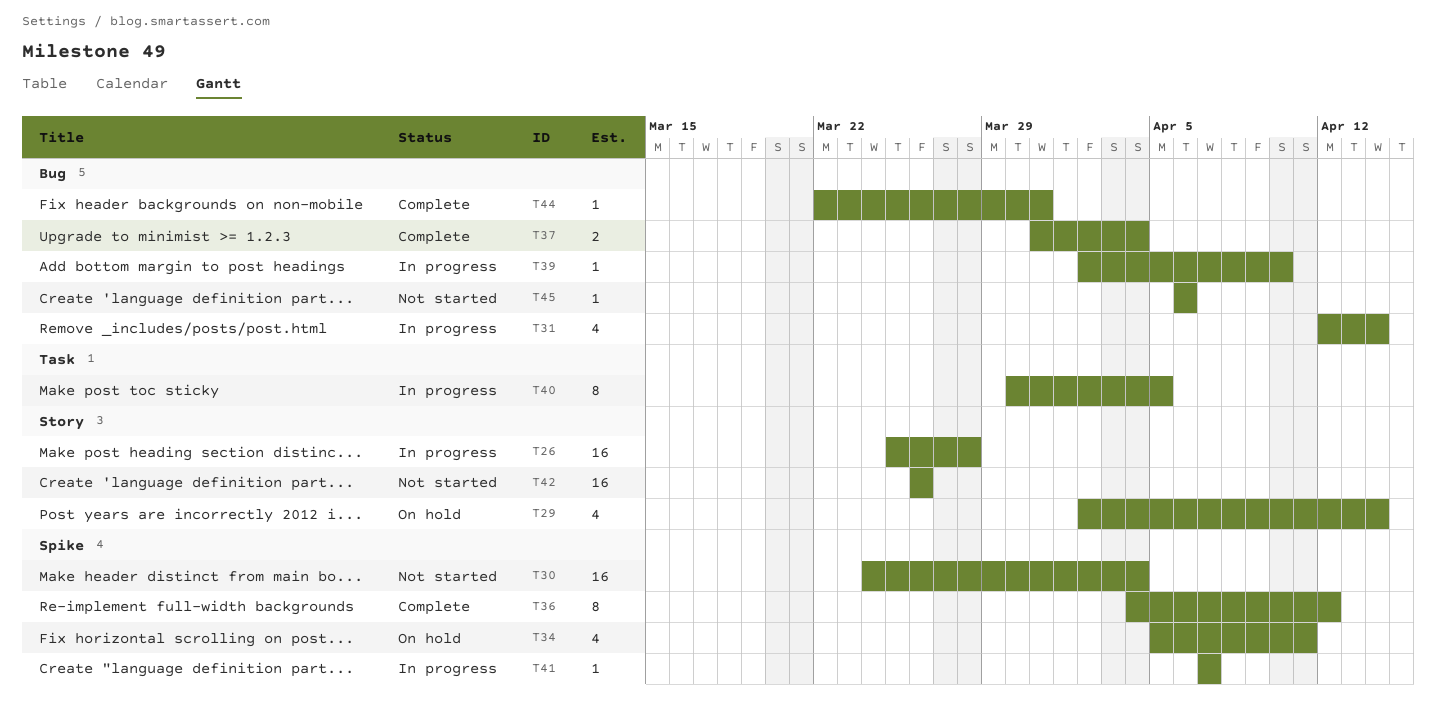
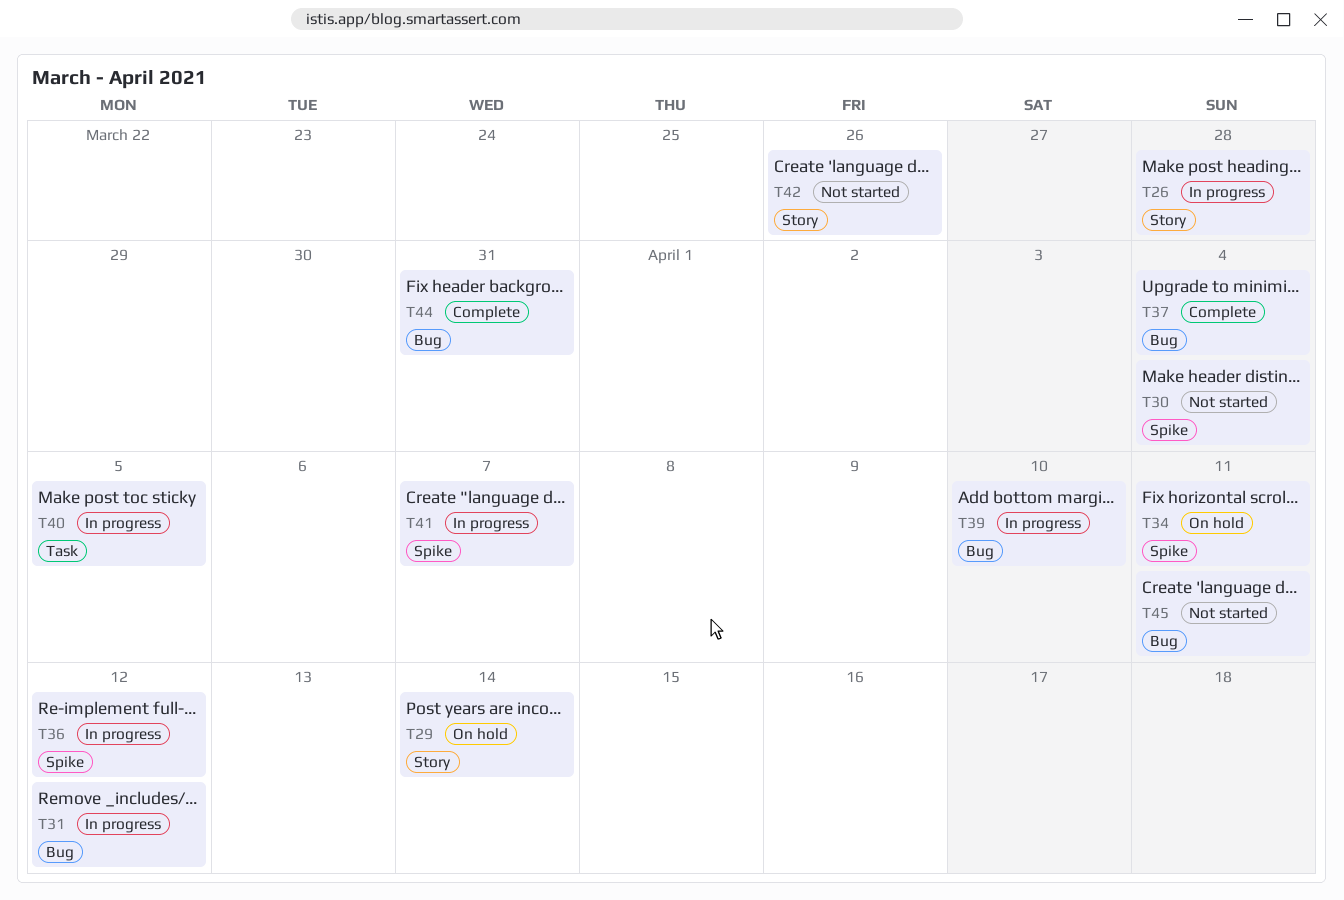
T31, due: Apr 14 -> Apr 12
T36, status: Complete -> In progress
T45, due: Apr 6 -> Apr 11

